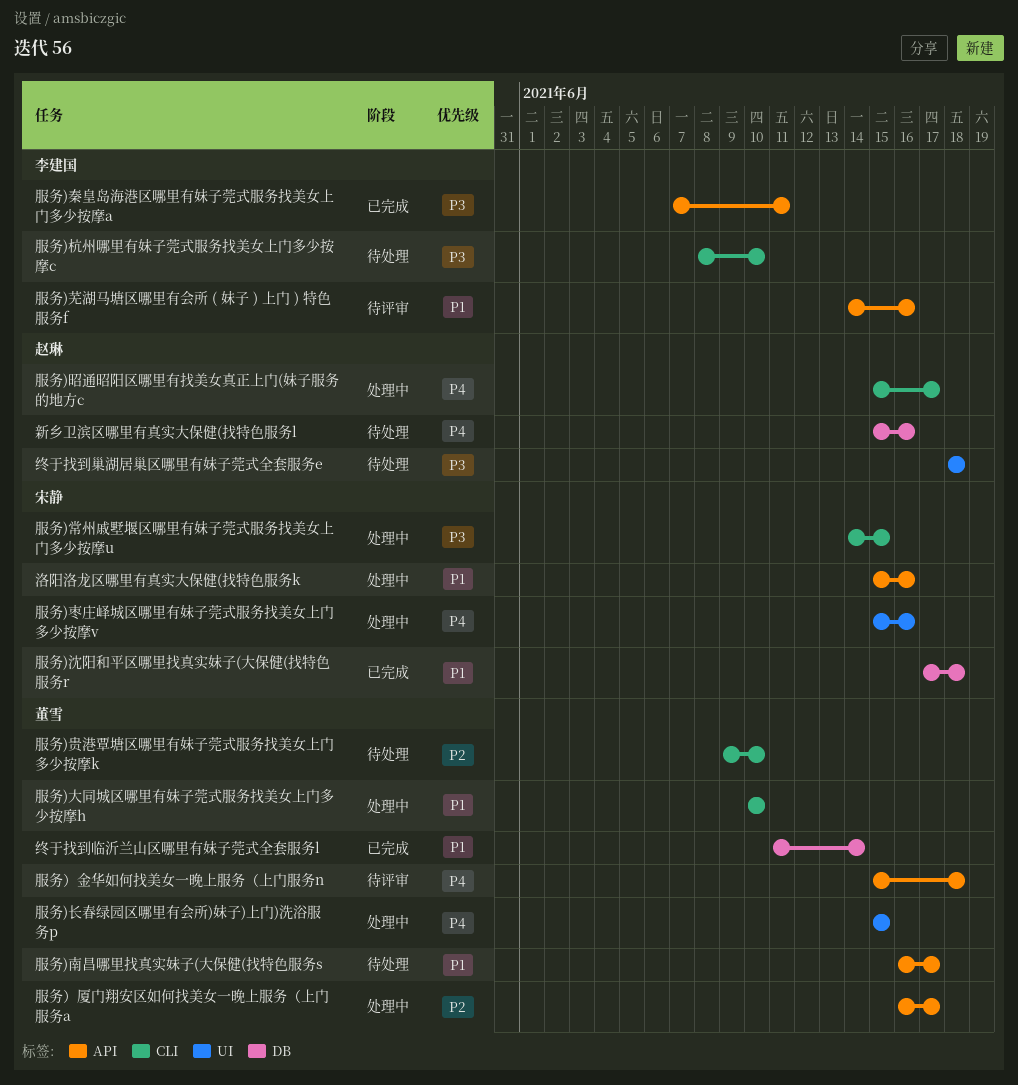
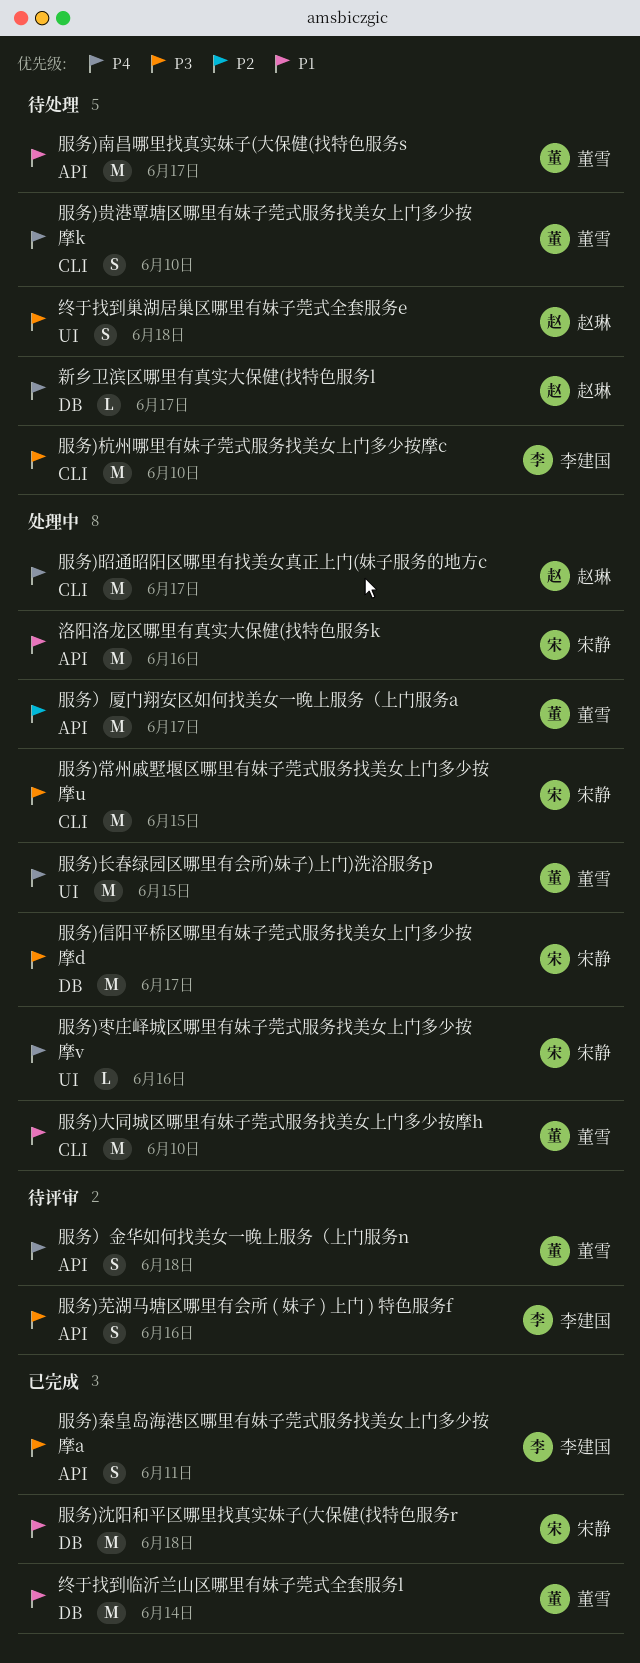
新乡卫滨区哪里有真实大保健(找特色服务l, due: Jun 16 -> Jun 17
服务)信阳平桥区哪里有妹子莞式服务找美女上门多少按摩d: none -> present
服务)芜湖马塘区哪里有会所 ( 妹子 ) 上门 ) 特色服务f, priority: P1 -> P3
服务)贵港覃塘区哪里有妹子莞式服务找美女上门多少按摩k, priority: P2 -> P4

